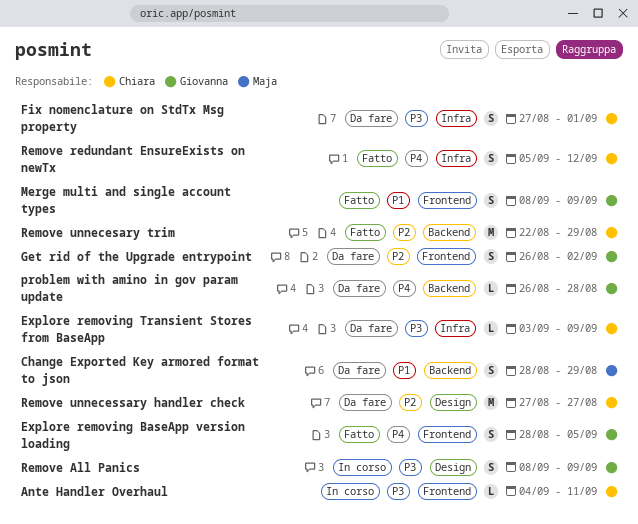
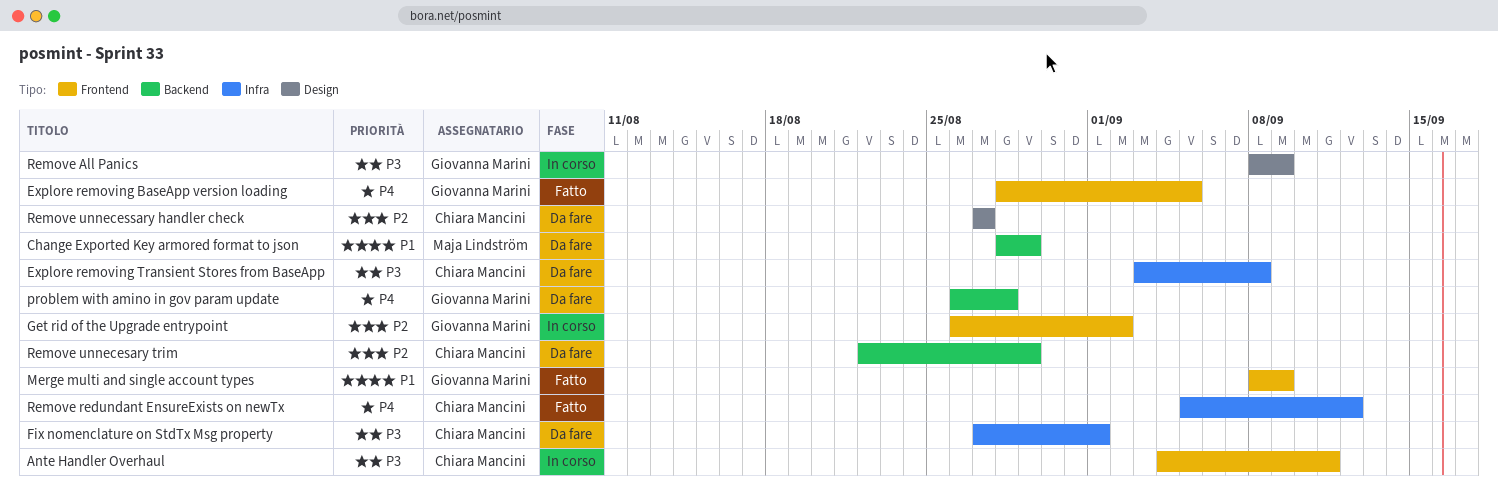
Explore removing Transient Stores from BaseApp, due: Sep 9 -> Sep 8
Get rid of the Upgrade entrypoint, status: Da fare -> In corso
Remove unnecesary trim, status: Fatto -> Da fare

